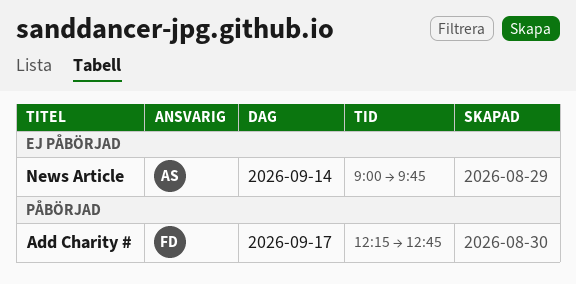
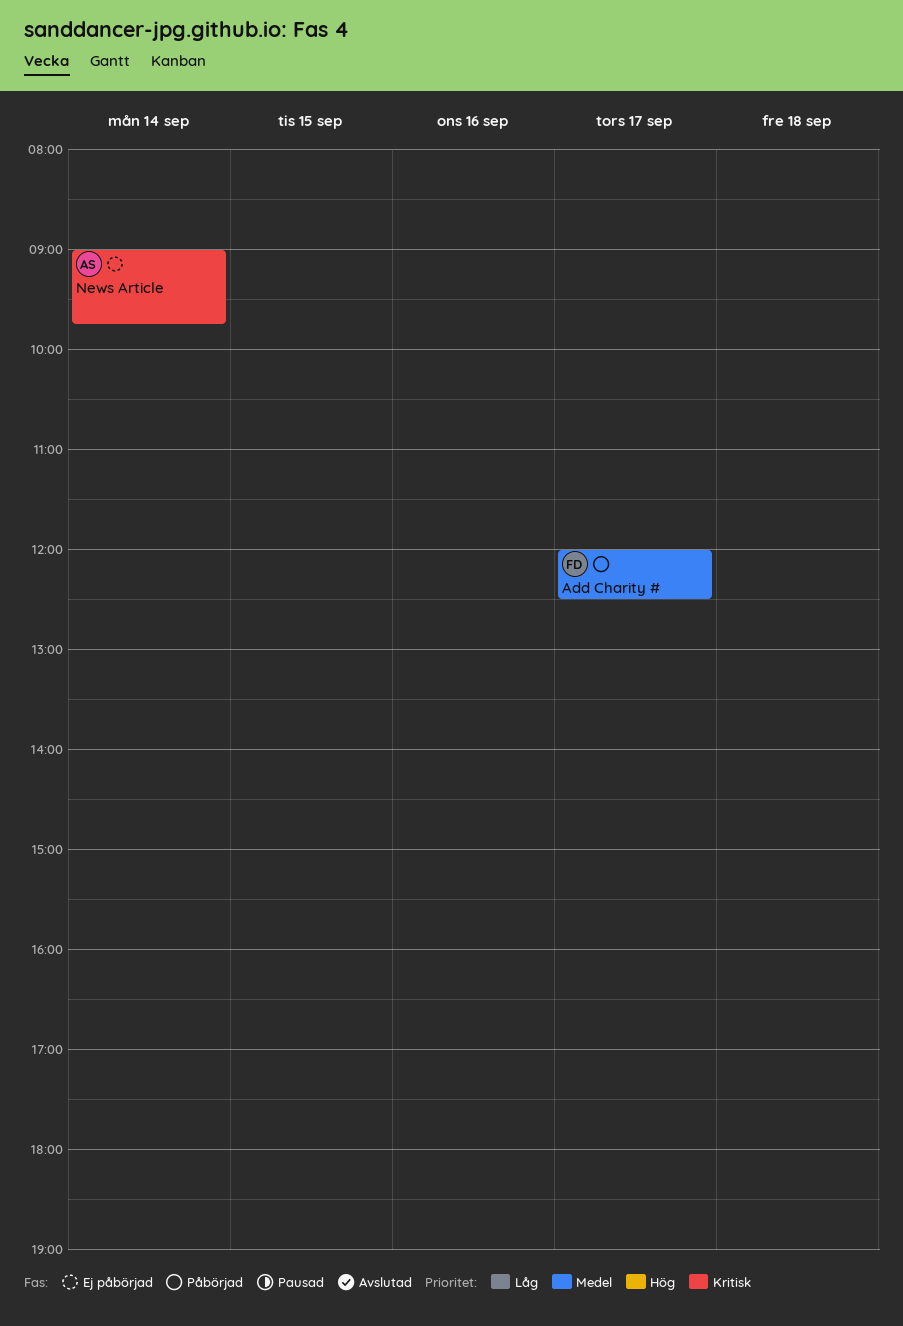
Add Charity #, begins: 12:15 -> 12:00
Add Charity #, ends: 12:45 -> 12:30

